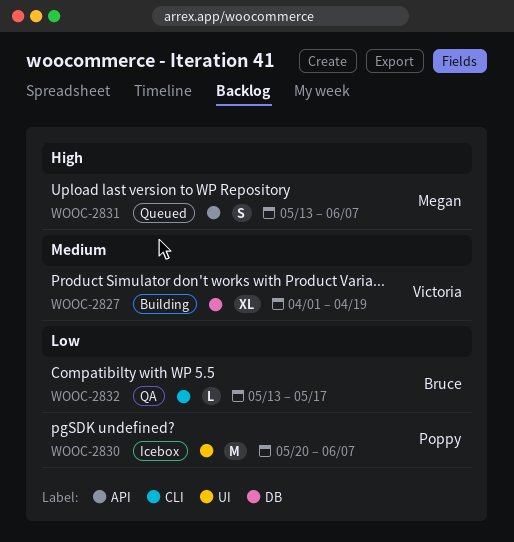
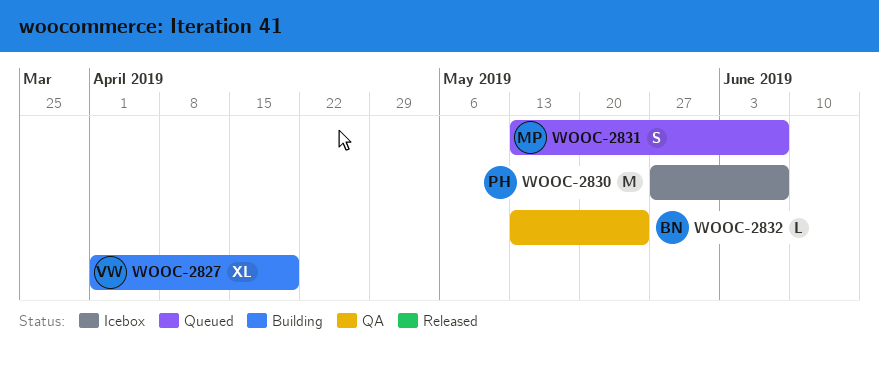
WOOC-2830, start: May 20 -> May 27
WOOC-2832, due: May 17 -> May 24

